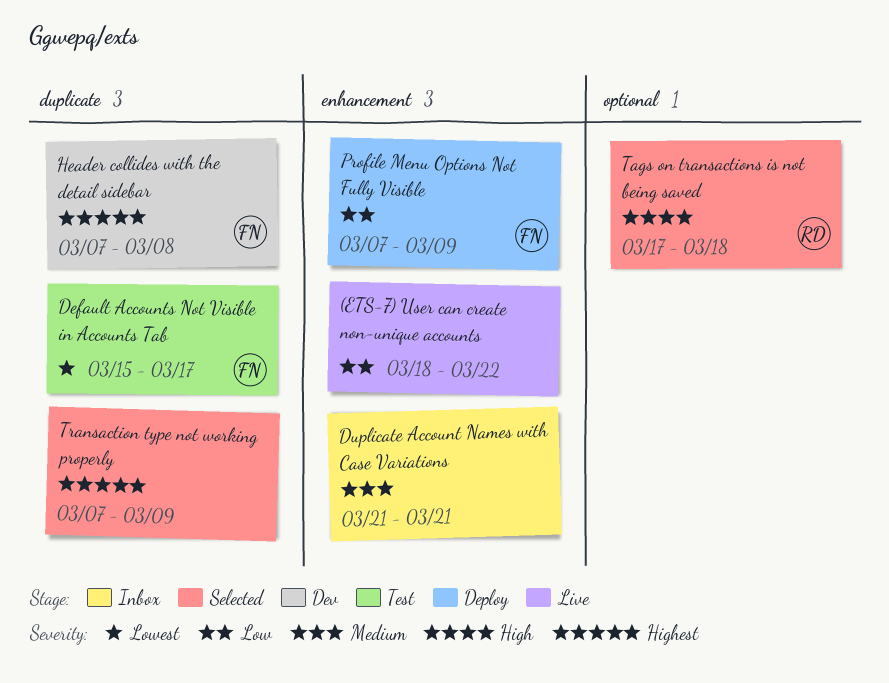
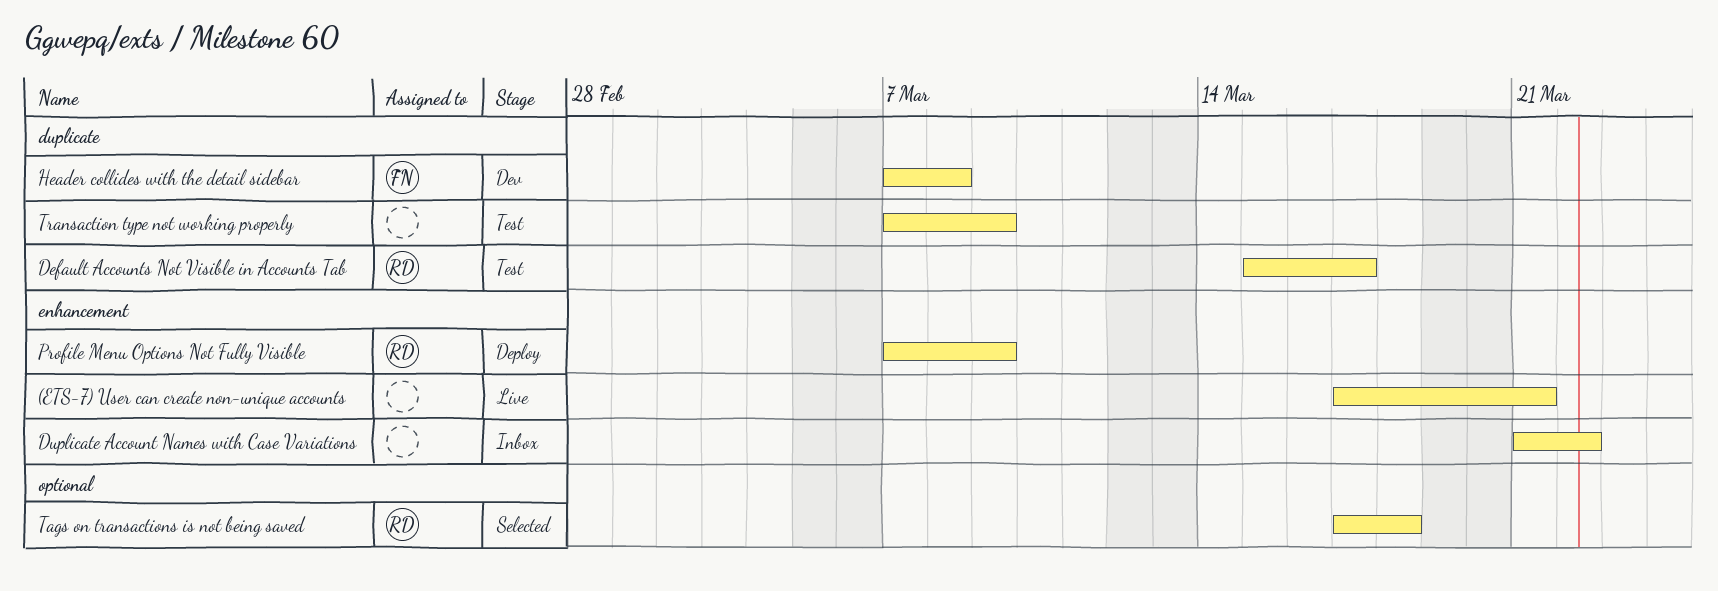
(ETS-7) User can create non-unique accounts, start: Mar 18 -> Mar 17
(ETS-7) User can create non-unique accounts, due: Mar 22 -> Mar 21
Default Accounts Not Visible in Accounts Tab, owner: FN -> RD
Duplicate Account Names with Case Variations, due: Mar 21 -> Mar 22
Profile Menu Options Not Fully Visible, owner: FN -> RD
Transaction type not working properly, status: Selected -> Test

